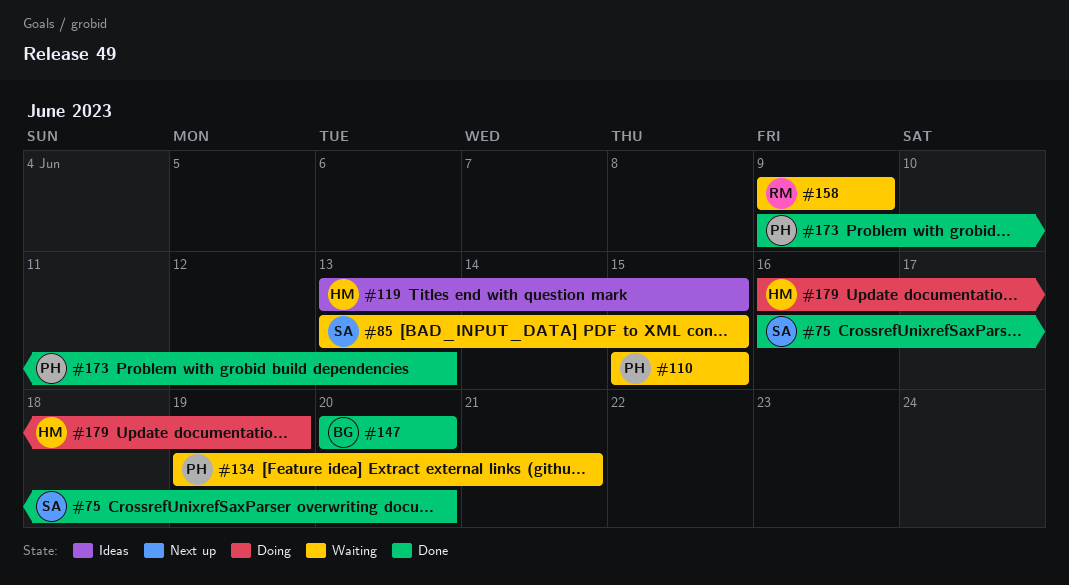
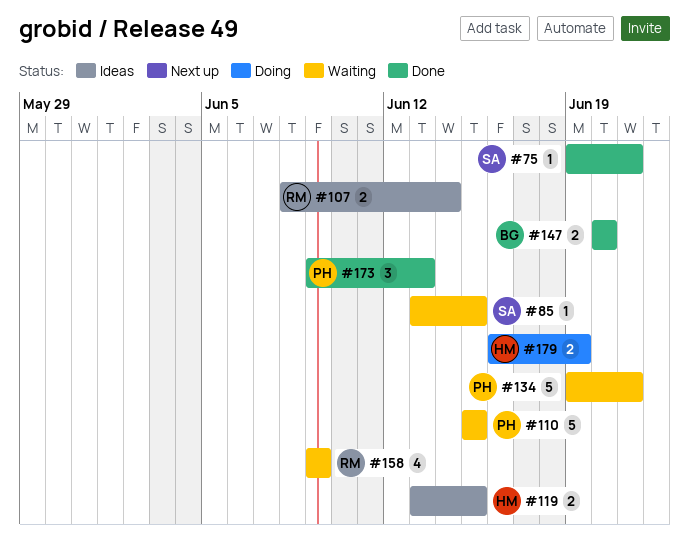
#75, start: Jun 16 -> Jun 19
#75, due: Jun 20 -> Jun 21
#107: none -> present

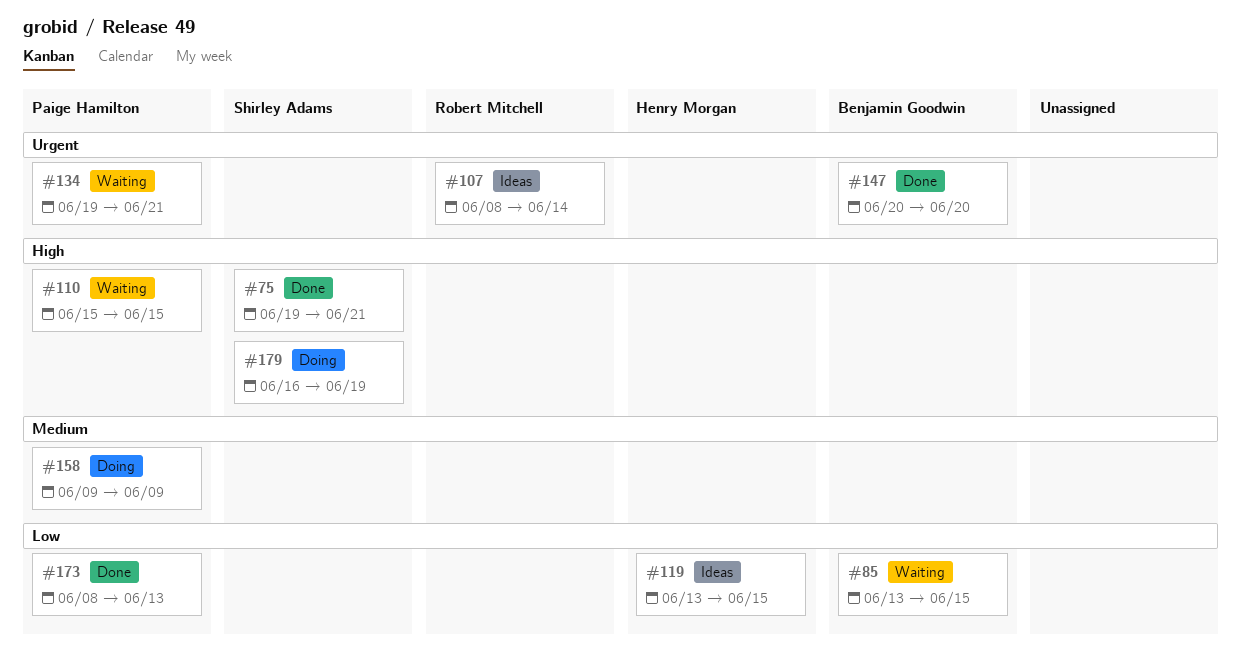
#85, owner: Shirley Adams -> Benjamin Goodwin
#158, status: Waiting -> Doing
#158, owner: Robert Mitchell -> Paige Hamilton
#173, start: Jun 9 -> Jun 8
#179, owner: Henry Morgan -> Shirley Adams

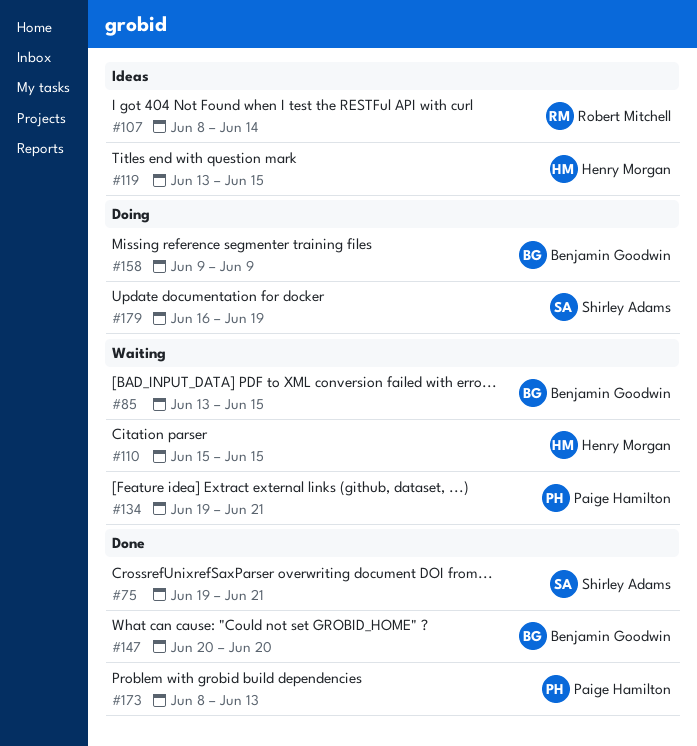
#110, owner: Paige Hamilton -> Henry Morgan
#158, owner: Paige Hamilton -> Benjamin Goodwin

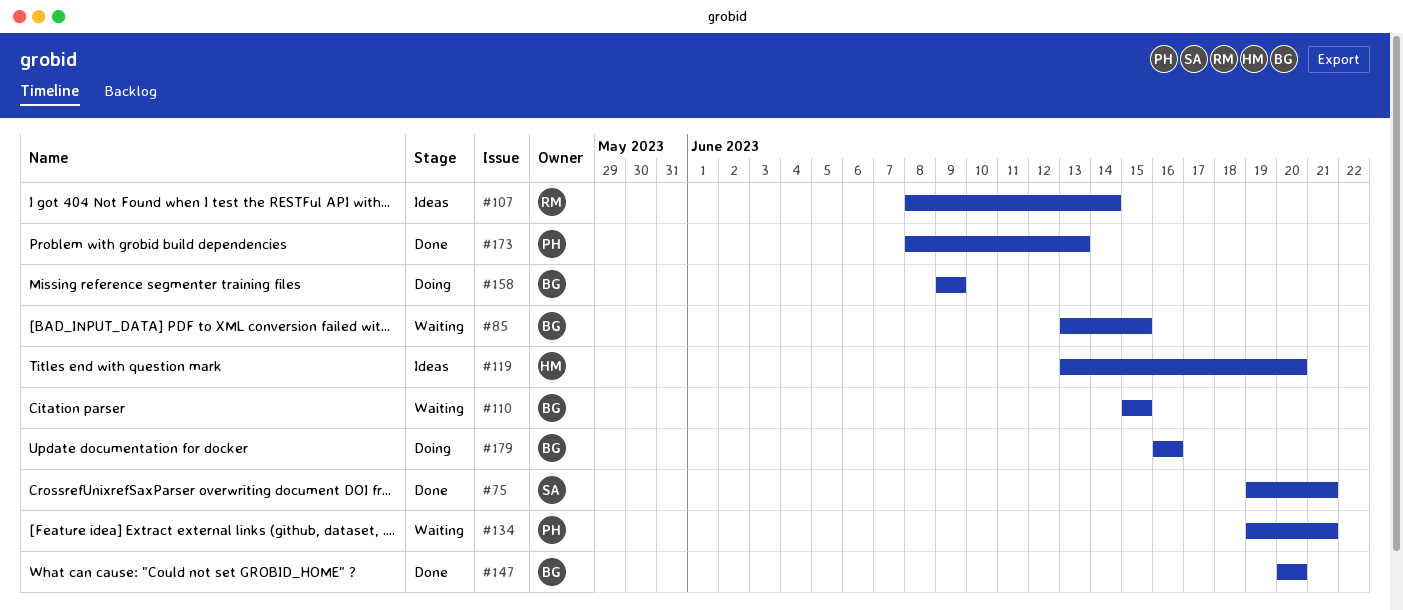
#110, owner: Henry Morgan -> Benjamin Goodwin
#119, due: Jun 15 -> Jun 20
#179, owner: Shirley Adams -> Benjamin Goodwin
#179, due: Jun 19 -> Jun 16

